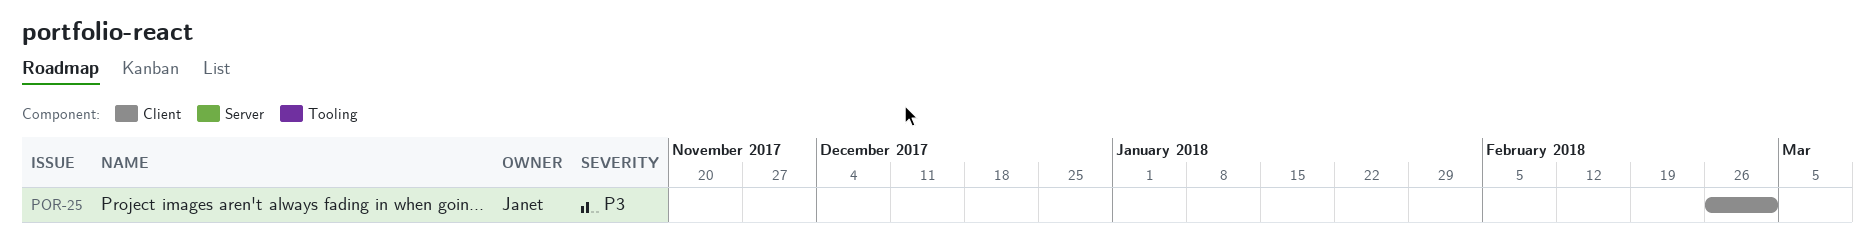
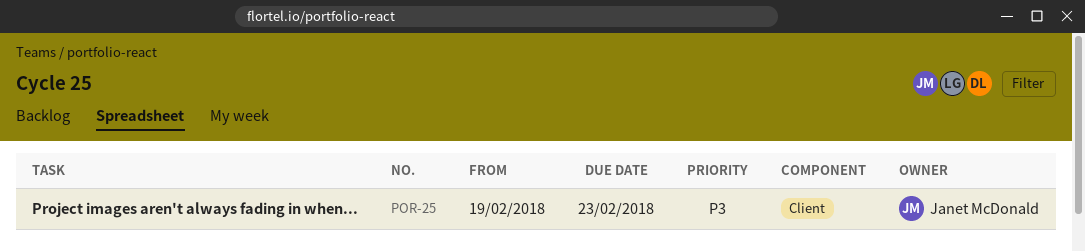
POR-25, start: Feb 26 -> Feb 19
POR-25, due: Mar 2 -> Feb 23

